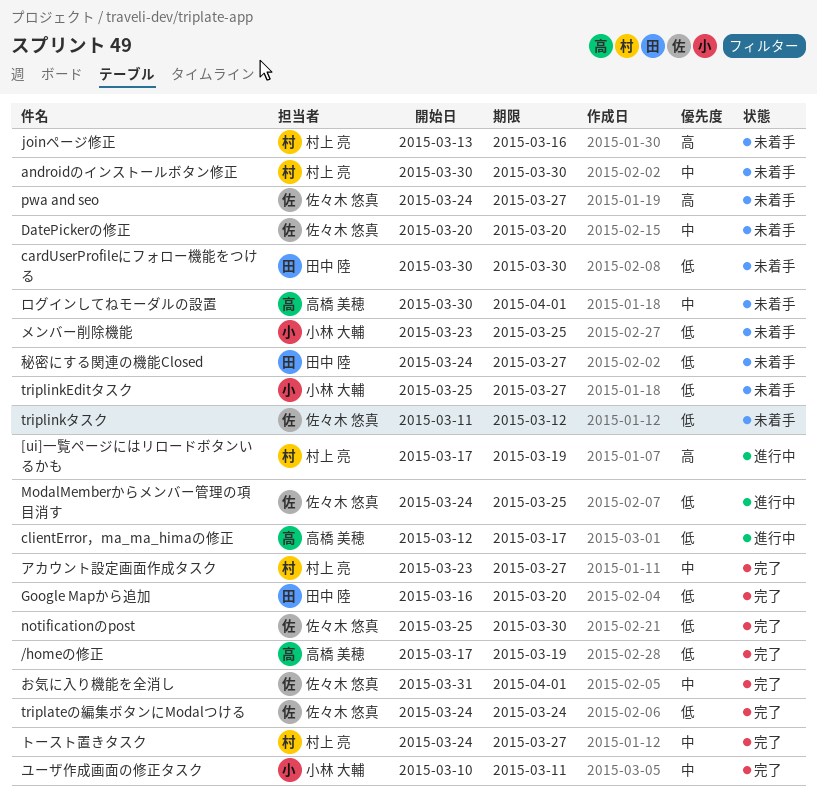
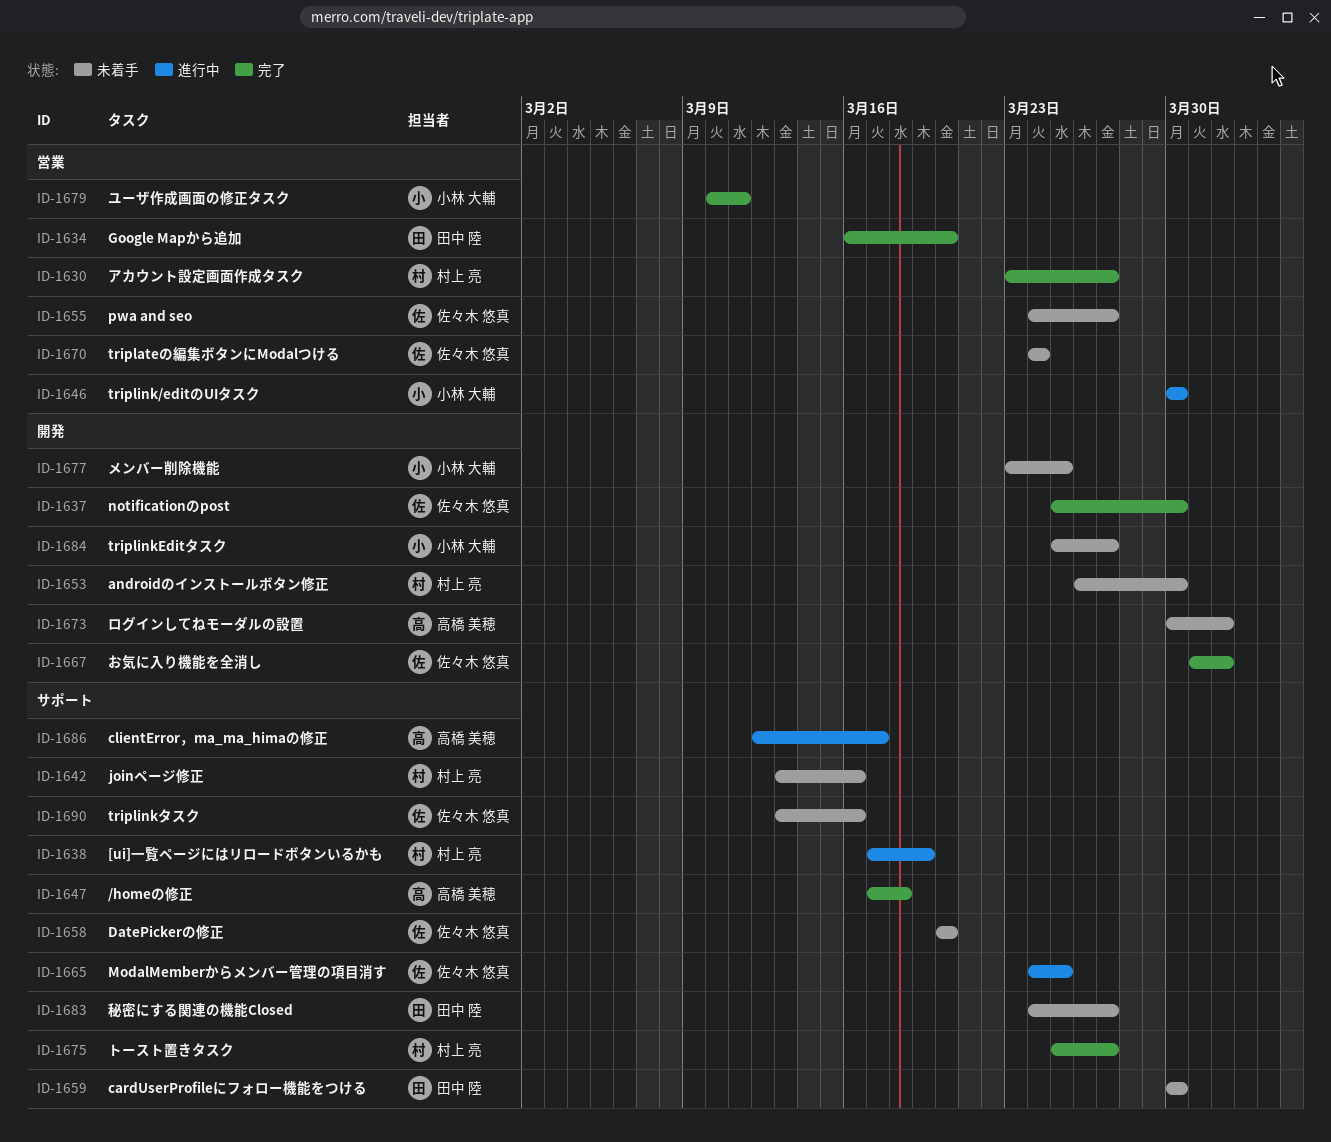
/homeの修正, due: Mar 19 -> Mar 18
androidのインストールボタン修正, start: Mar 30 -> Mar 26
triplateの編集ボタンにModalつける, status: 完了 -> 未着手
triplink/editのUIタスク: none -> present
triplinkタスク, start: Mar 11 -> Mar 13
triplinkタスク, due: Mar 12 -> Mar 16
トースト置きタスク, start: Mar 24 -> Mar 25

